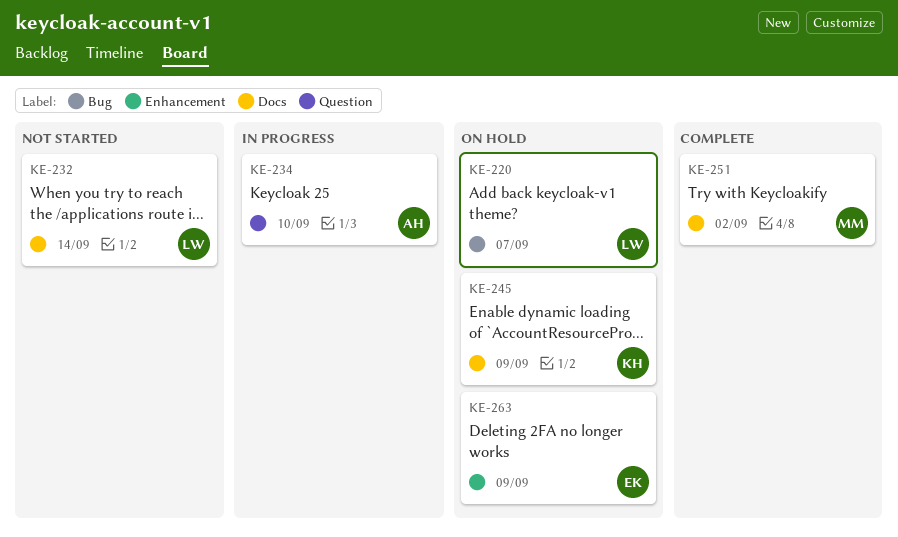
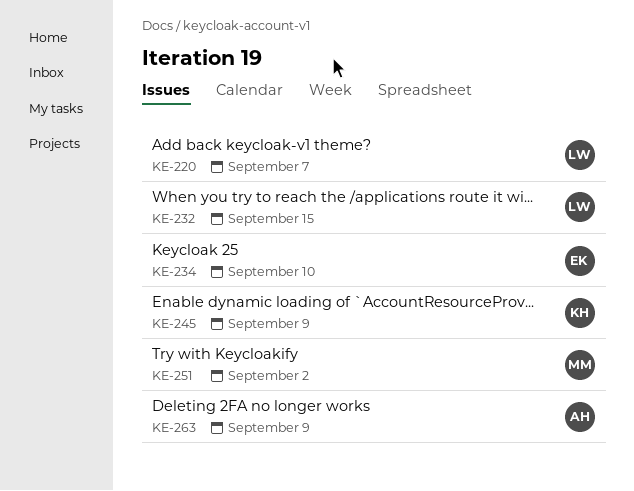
KE-232, due: Sep 14 -> Sep 15
KE-234, owner: AH -> EK
KE-263, owner: EK -> AH

